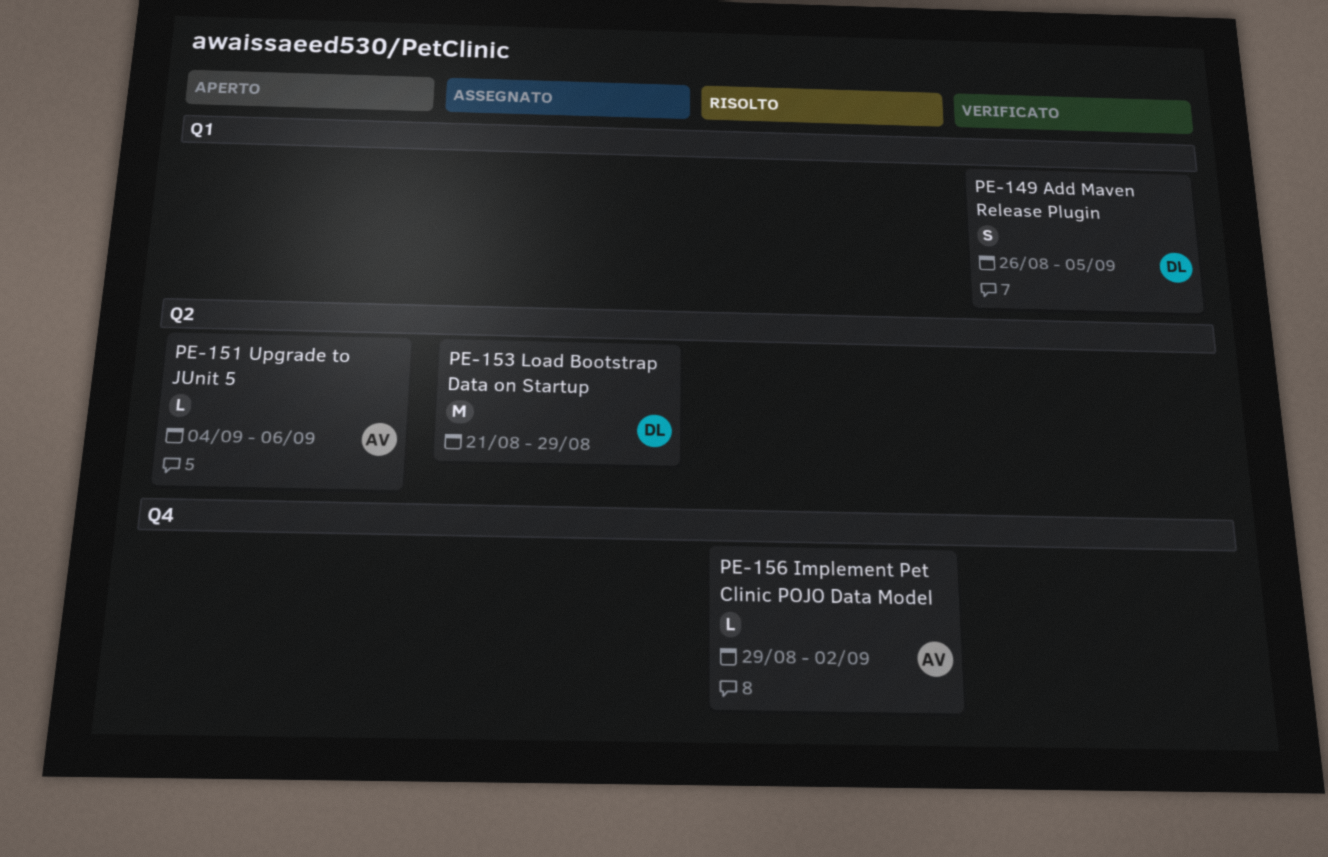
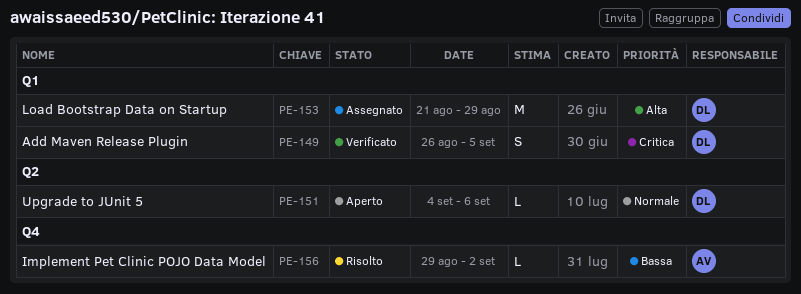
PE-151, owner: AV -> DL
PE-153, label: Q2 -> Q1

